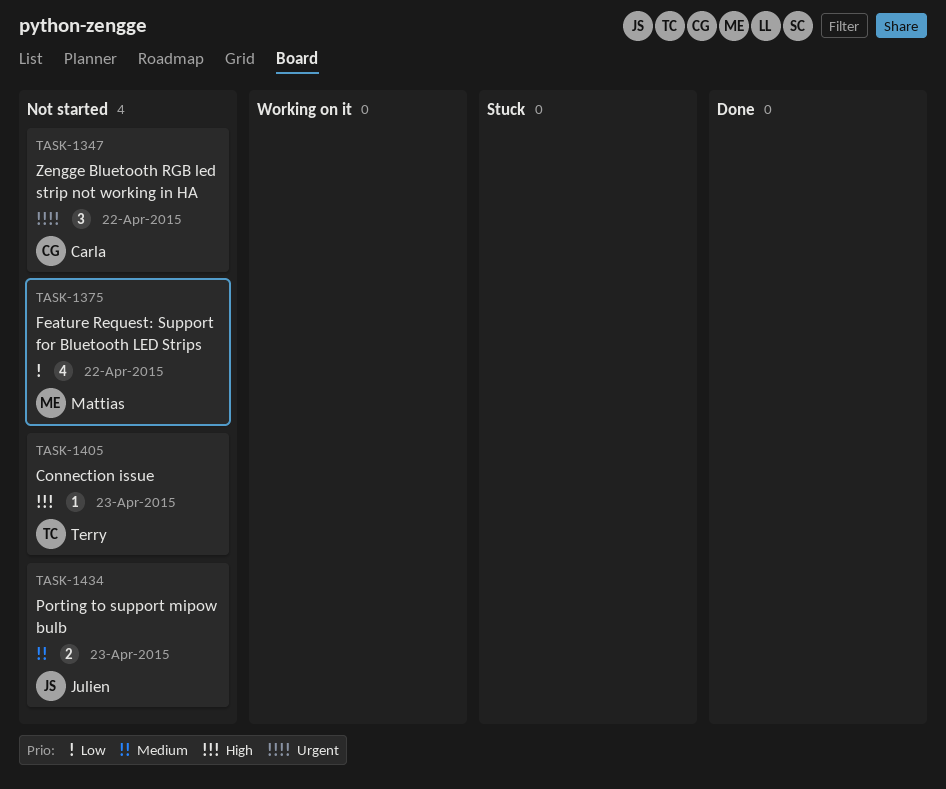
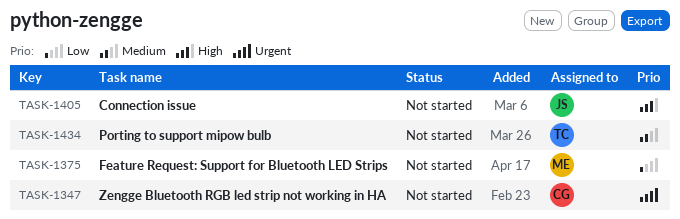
TASK-1405, owner: Terry -> Julien
TASK-1434, owner: Julien -> Terry

